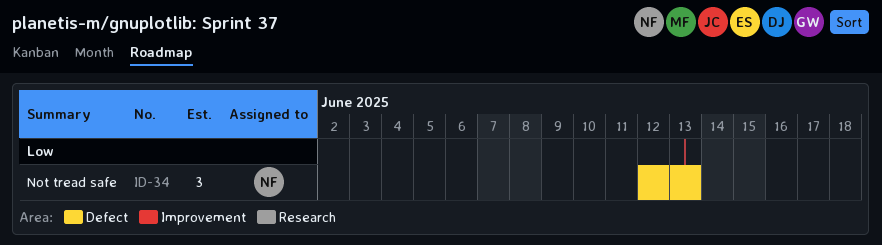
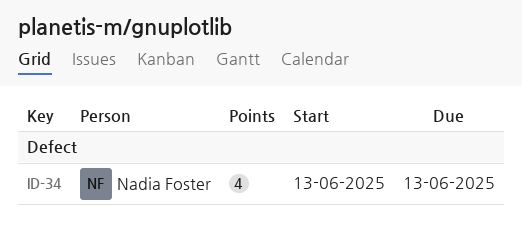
ID-34, estimate: 3 -> 4
ID-34, start: Jun 12 -> Jun 13

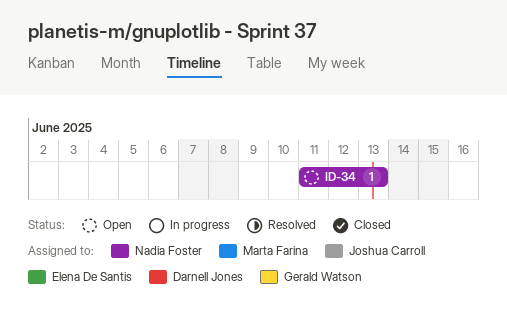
ID-34, estimate: 4 -> 1
ID-34, start: Jun 13 -> Jun 11

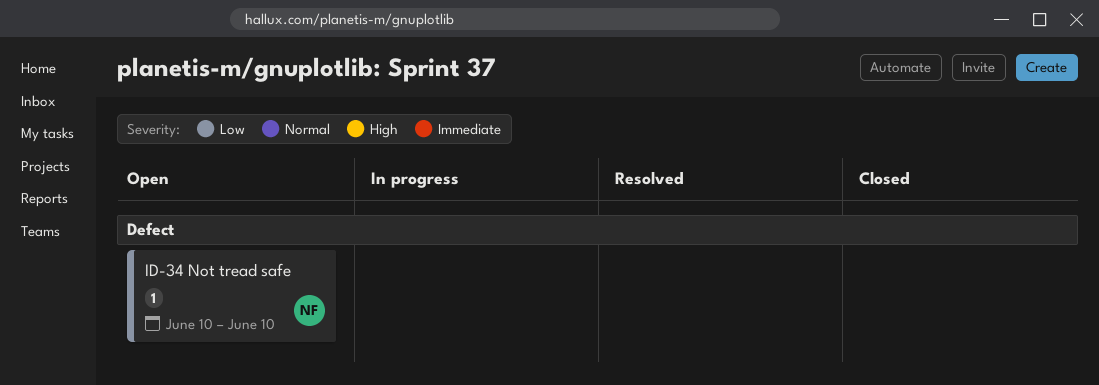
ID-34, start: Jun 11 -> Jun 10
ID-34, due: Jun 13 -> Jun 10

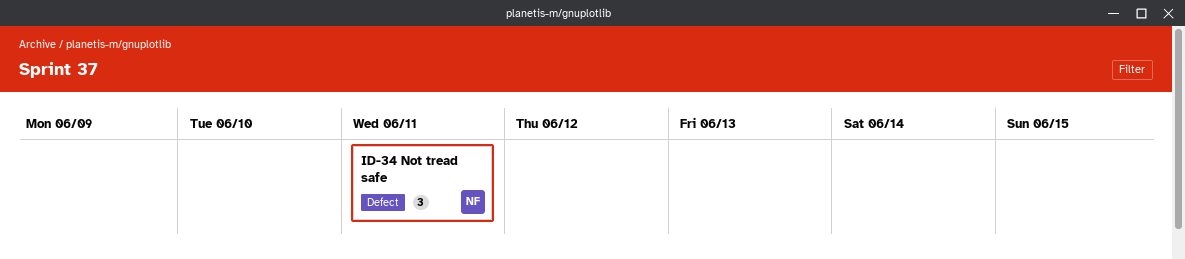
ID-34, estimate: 1 -> 3
ID-34, due: Jun 10 -> Jun 11

